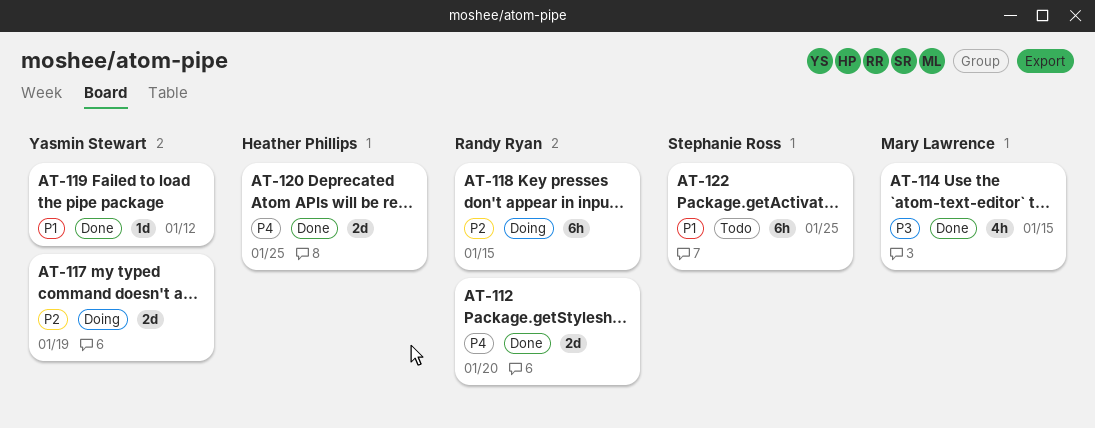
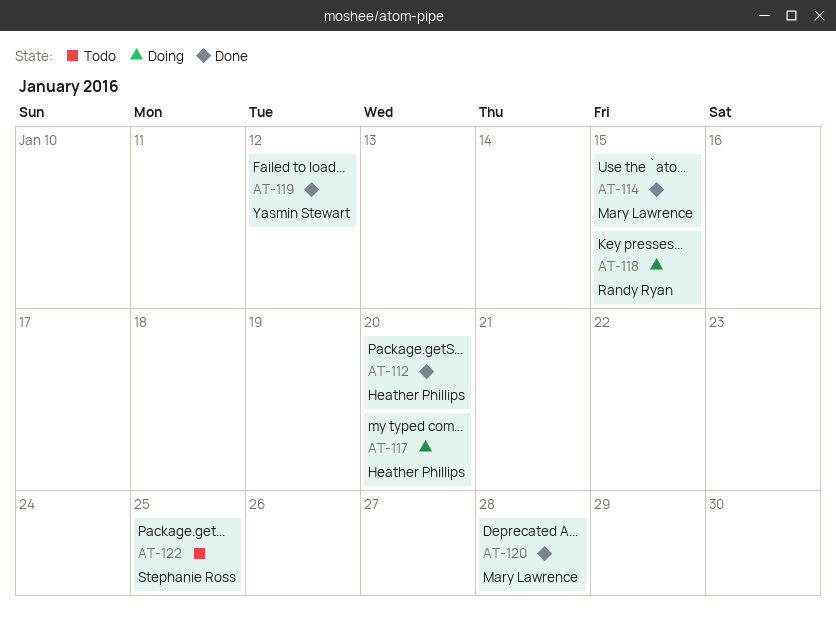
AT-112, owner: Randy Ryan -> Heather Phillips
AT-117, owner: Yasmin Stewart -> Heather Phillips
AT-117, due: Jan 19 -> Jan 20
AT-120, owner: Heather Phillips -> Mary Lawrence
AT-120, due: Jan 25 -> Jan 28

